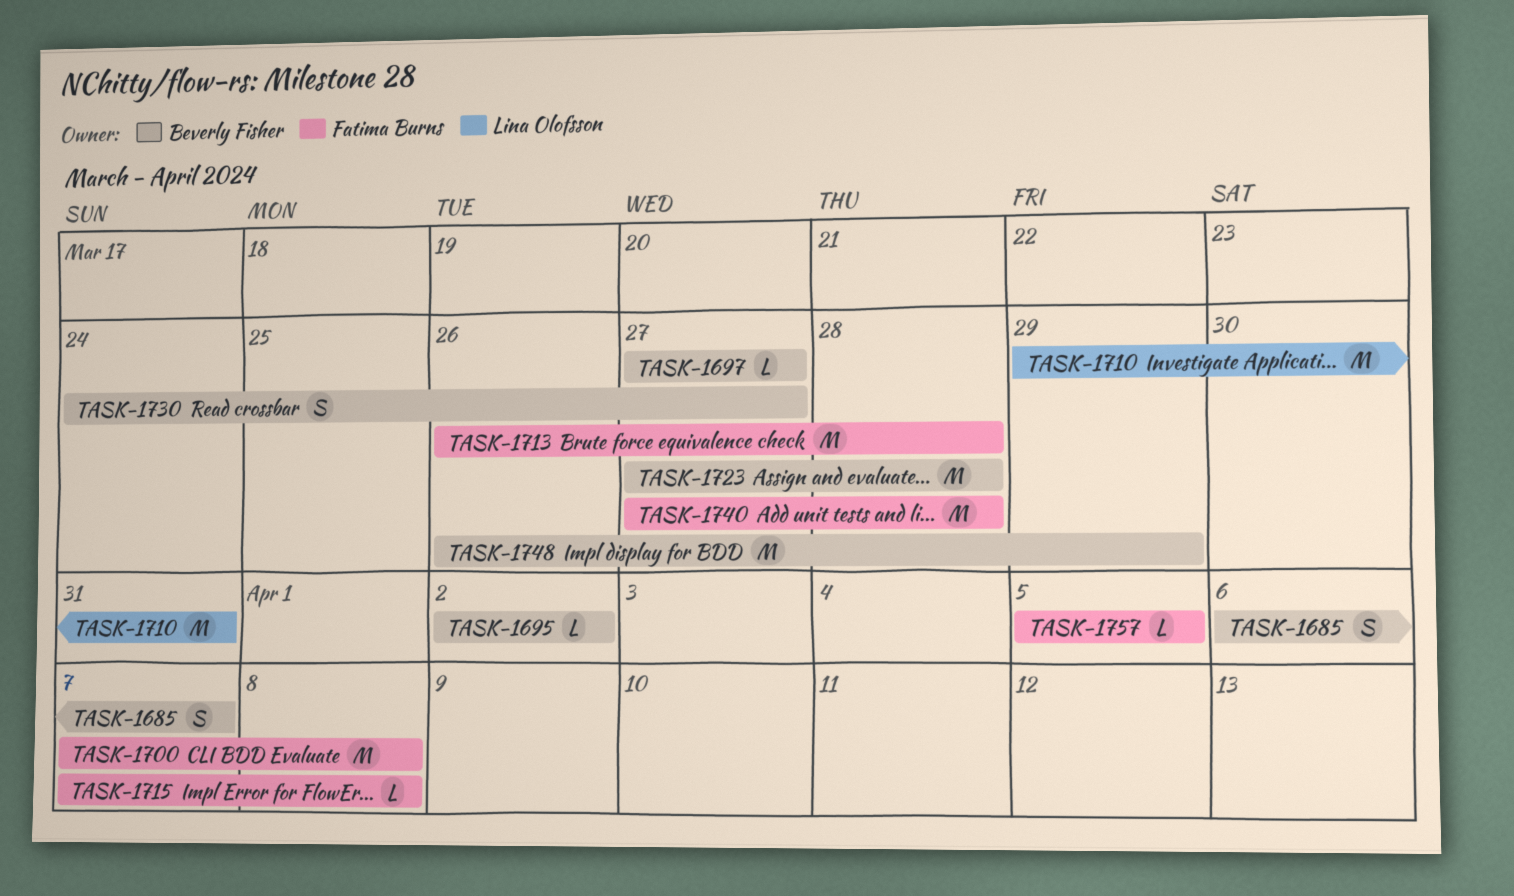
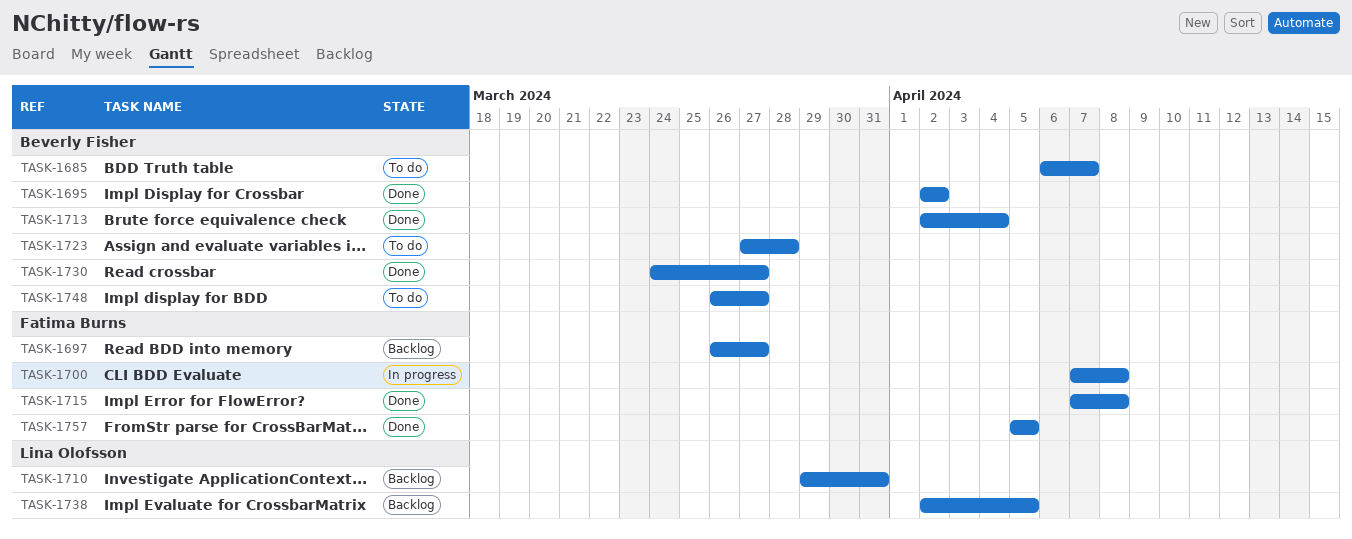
TASK-1697, owner: Beverly Fisher -> Fatima Burns
TASK-1697, start: Mar 27 -> Mar 26
TASK-1713, owner: Fatima Burns -> Beverly Fisher
TASK-1713, start: Mar 26 -> Apr 2
TASK-1713, due: Mar 28 -> Apr 4
TASK-1738: none -> present
TASK-1740: present -> none
TASK-1748, due: Mar 29 -> Mar 27

